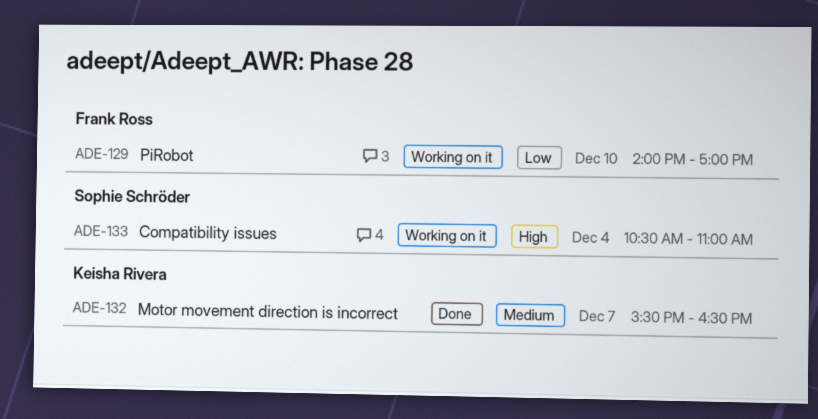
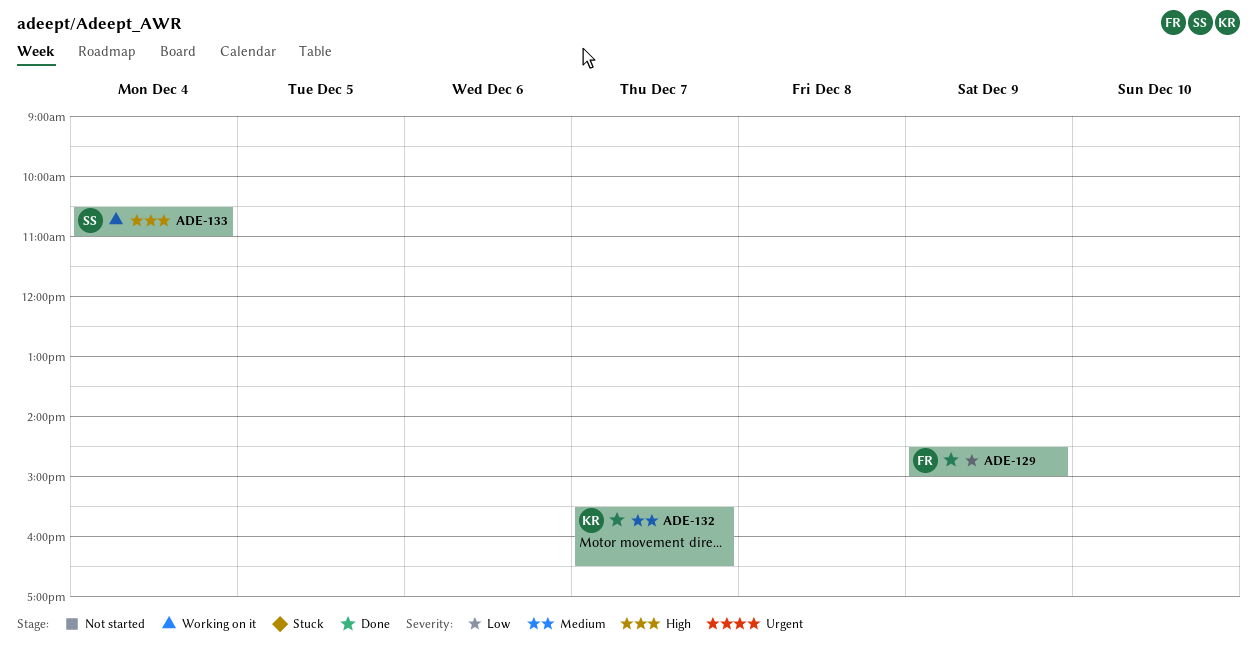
ADE-129, status: Working on it -> Done
ADE-129, day: Dec 10 -> Dec 9
ADE-129, begins: 14:00 -> 14:30
ADE-129, ends: 17:00 -> 15:00

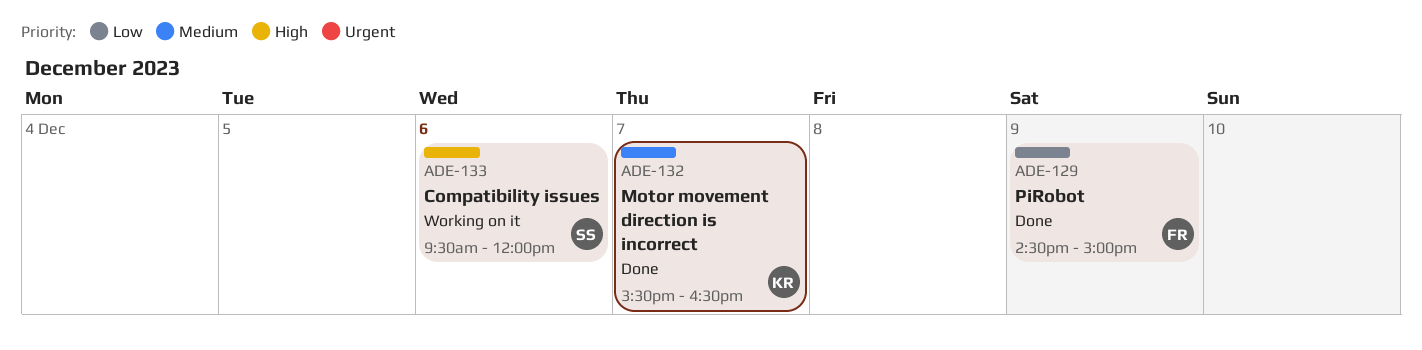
ADE-133, day: Dec 4 -> Dec 6
ADE-133, begins: 10:30 -> 09:30
ADE-133, ends: 11:00 -> 12:00

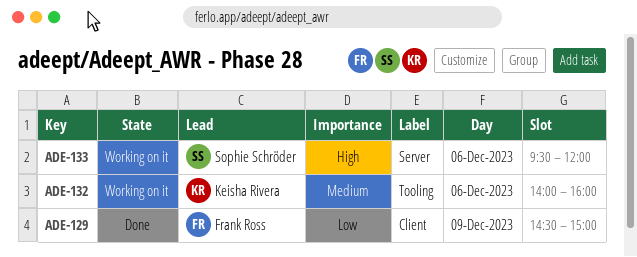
ADE-132, status: Done -> Working on it
ADE-132, day: Dec 7 -> Dec 6
ADE-132, begins: 15:30 -> 14:00
ADE-132, ends: 16:30 -> 16:00

